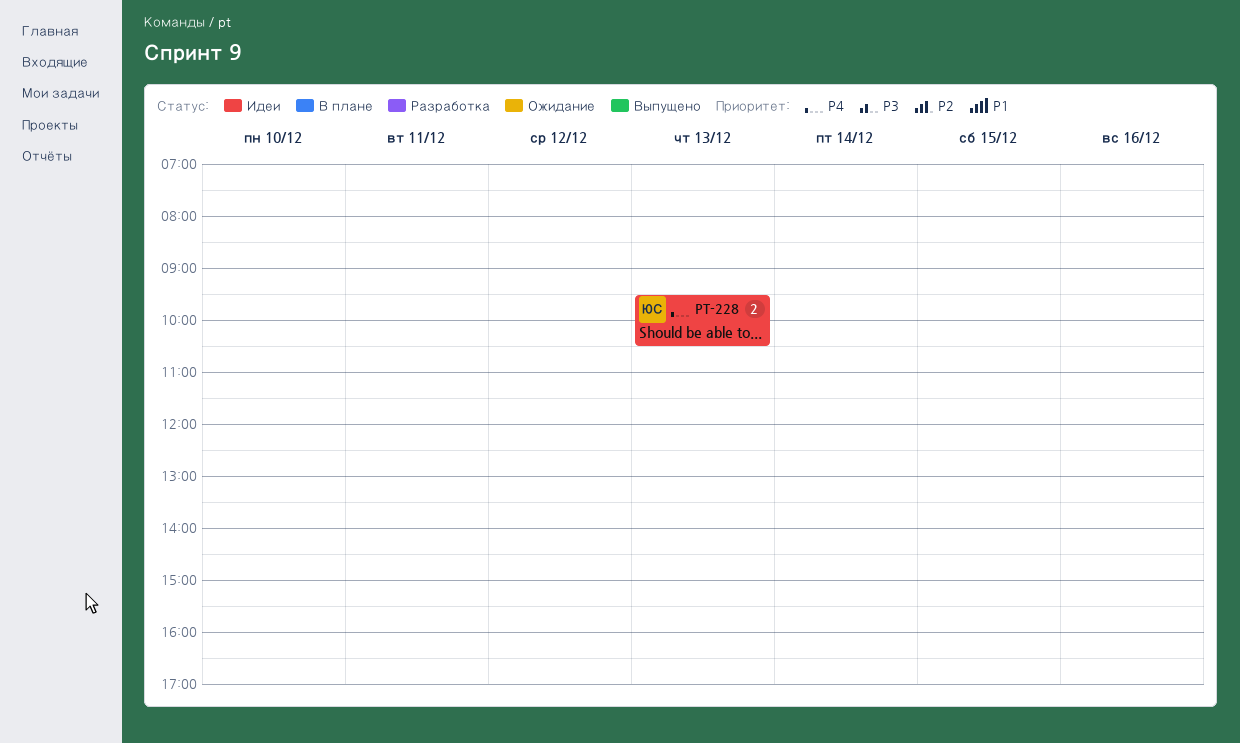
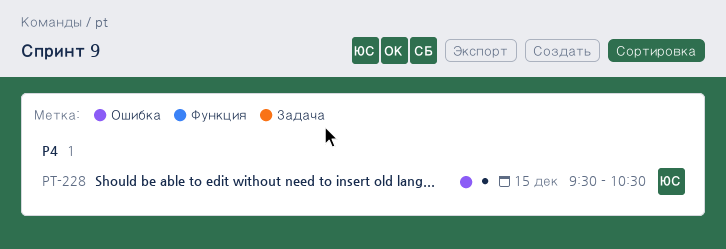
PT-228, estimate: 2 -> 1
PT-228, day: Dec 13 -> Dec 15

